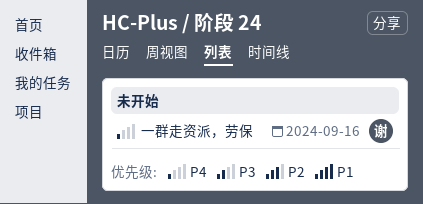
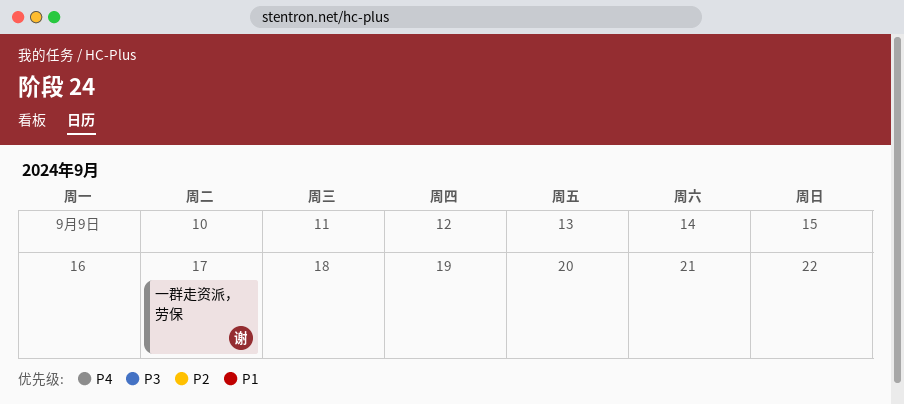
一群走资派，劳保, due: Sep 16 -> Sep 17

